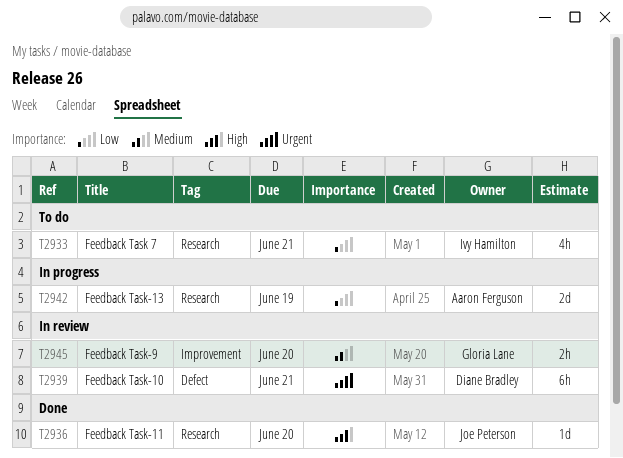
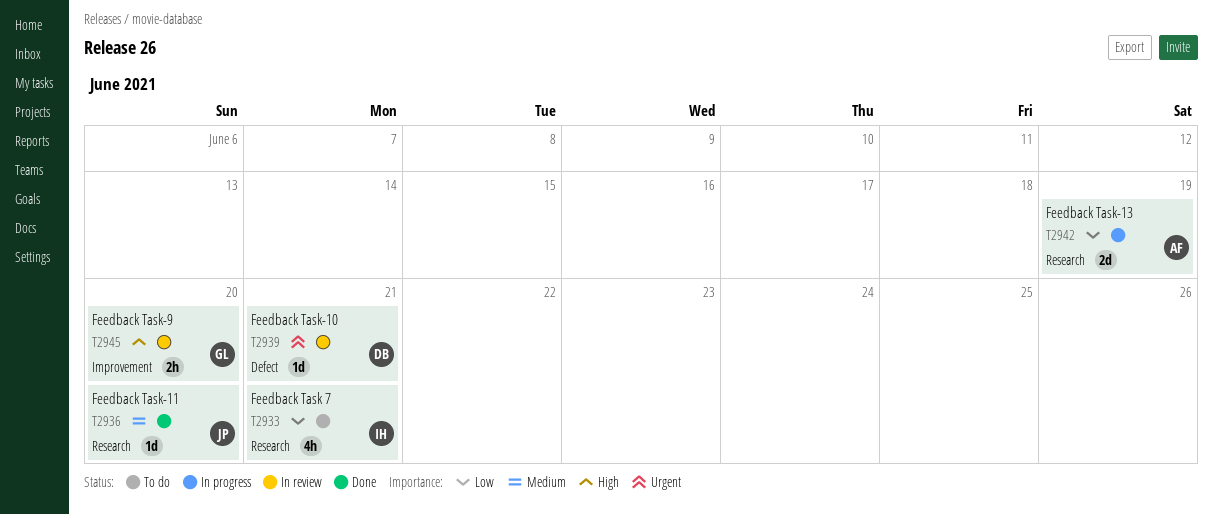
T2936, priority: High -> Medium
T2939, estimate: 6h -> 1d
T2945, priority: Medium -> High

